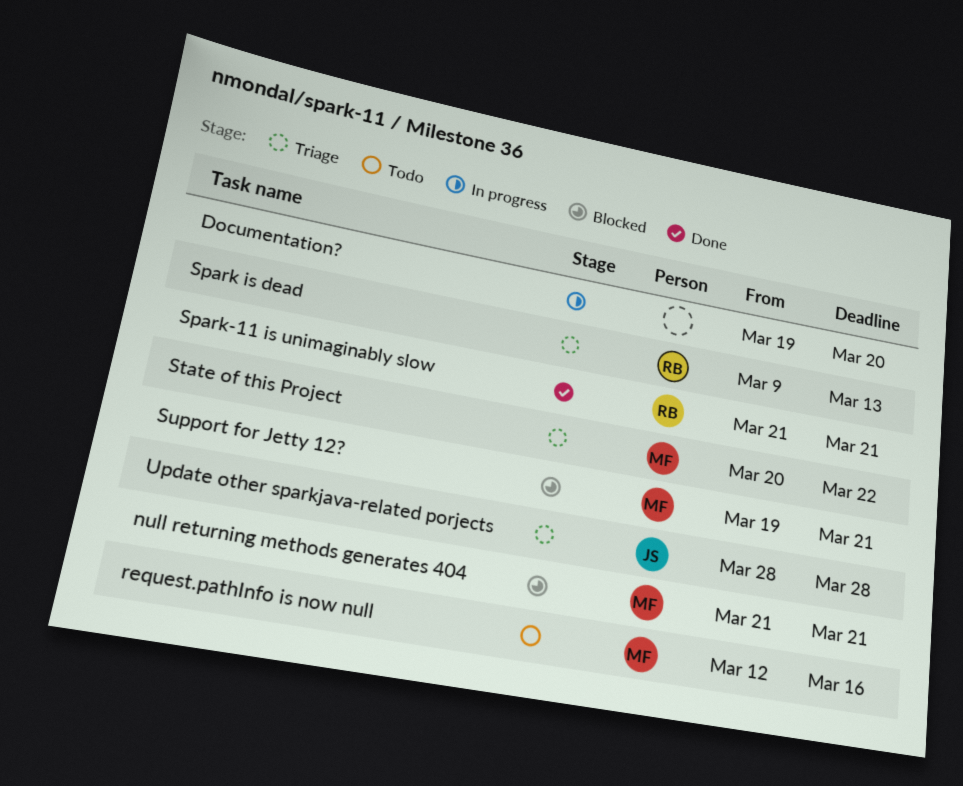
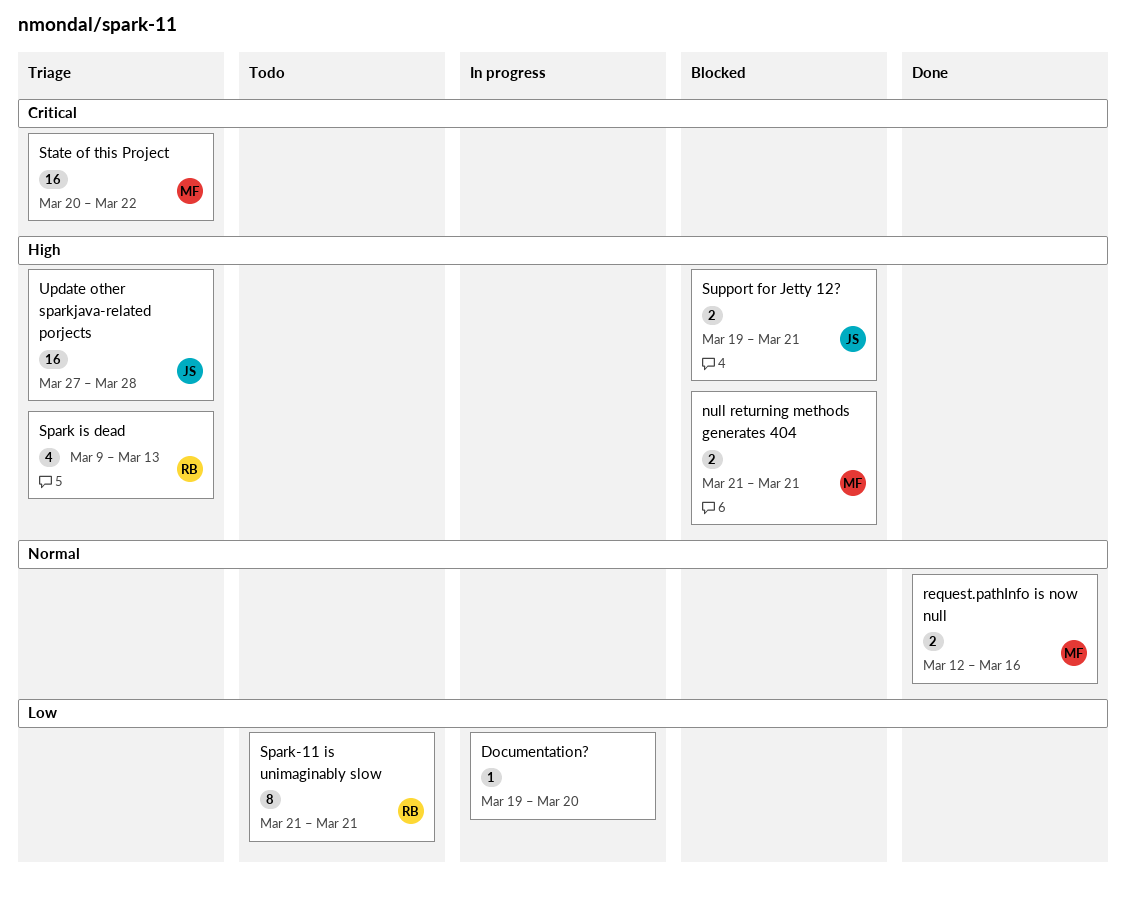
request.pathInfo is now null, status: Todo -> Done
Spark-11 is unimaginably slow, status: Done -> Todo
Support for Jetty 12?, owner: MF -> JS
Update other sparkjava-related porjects, start: Mar 28 -> Mar 27

